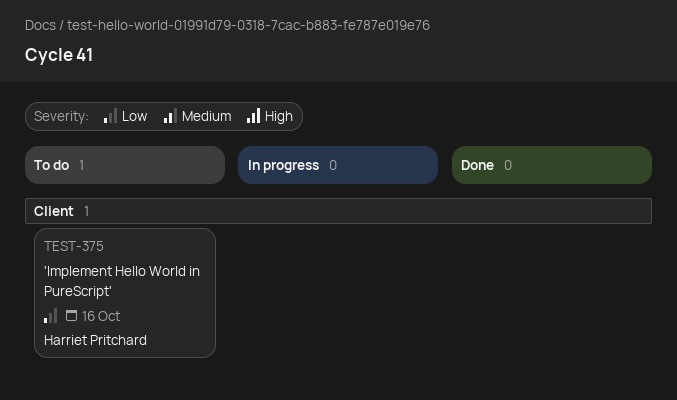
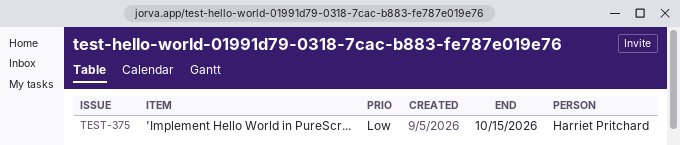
TEST-375, due: Oct 16 -> Oct 15

